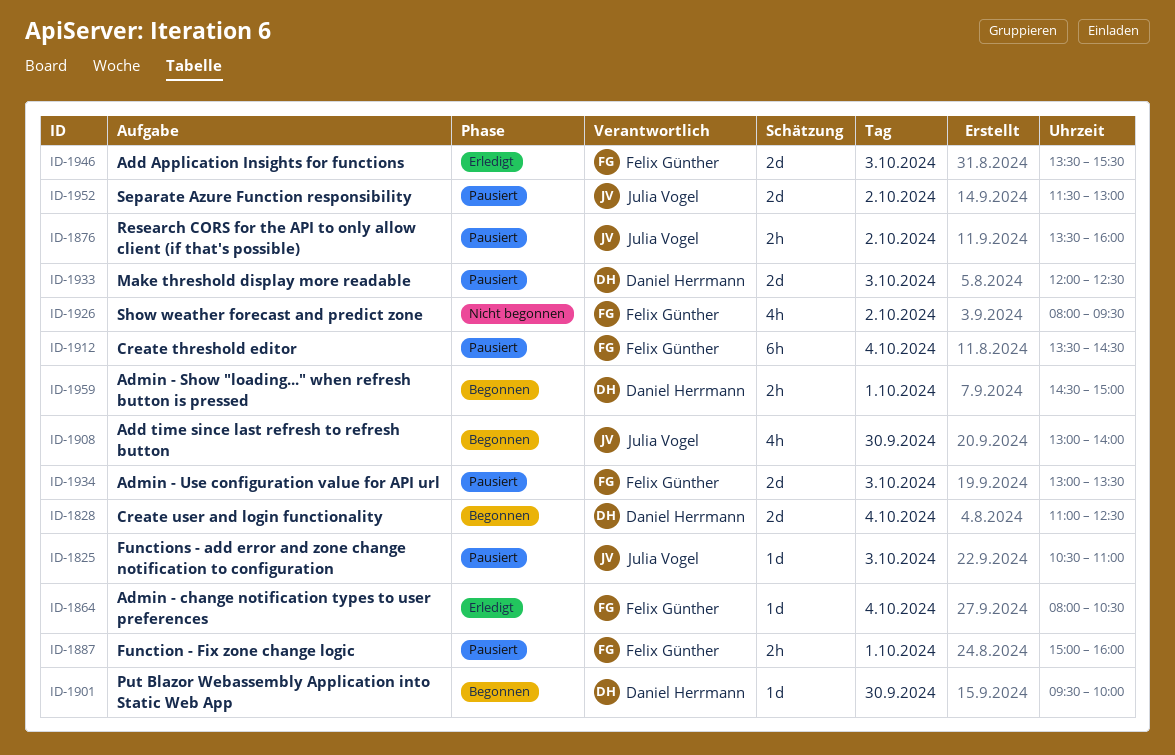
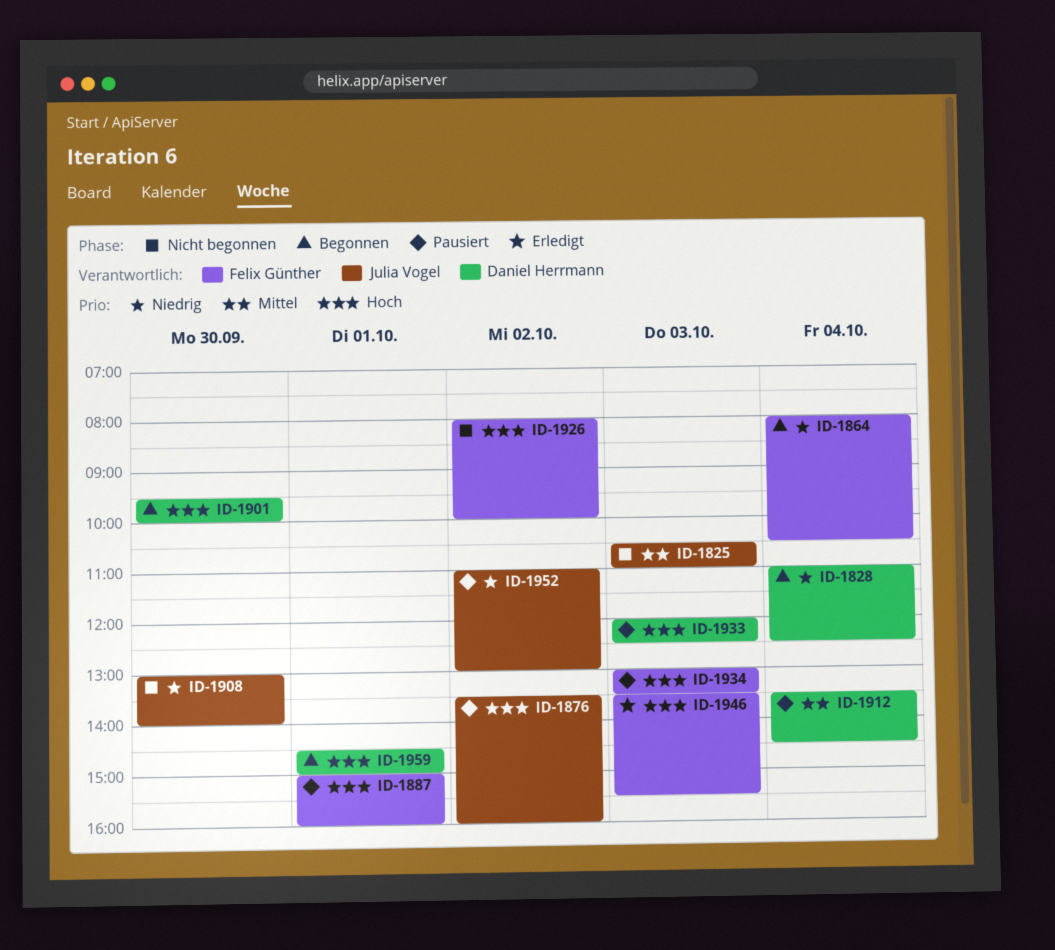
ID-1825, status: Pausiert -> Nicht begonnen
ID-1864, status: Erledigt -> Begonnen
ID-1908, status: Begonnen -> Nicht begonnen
ID-1912, owner: Felix Günther -> Daniel Herrmann
ID-1926, ends: 09:30 -> 10:00
ID-1952, begins: 11:30 -> 11:00

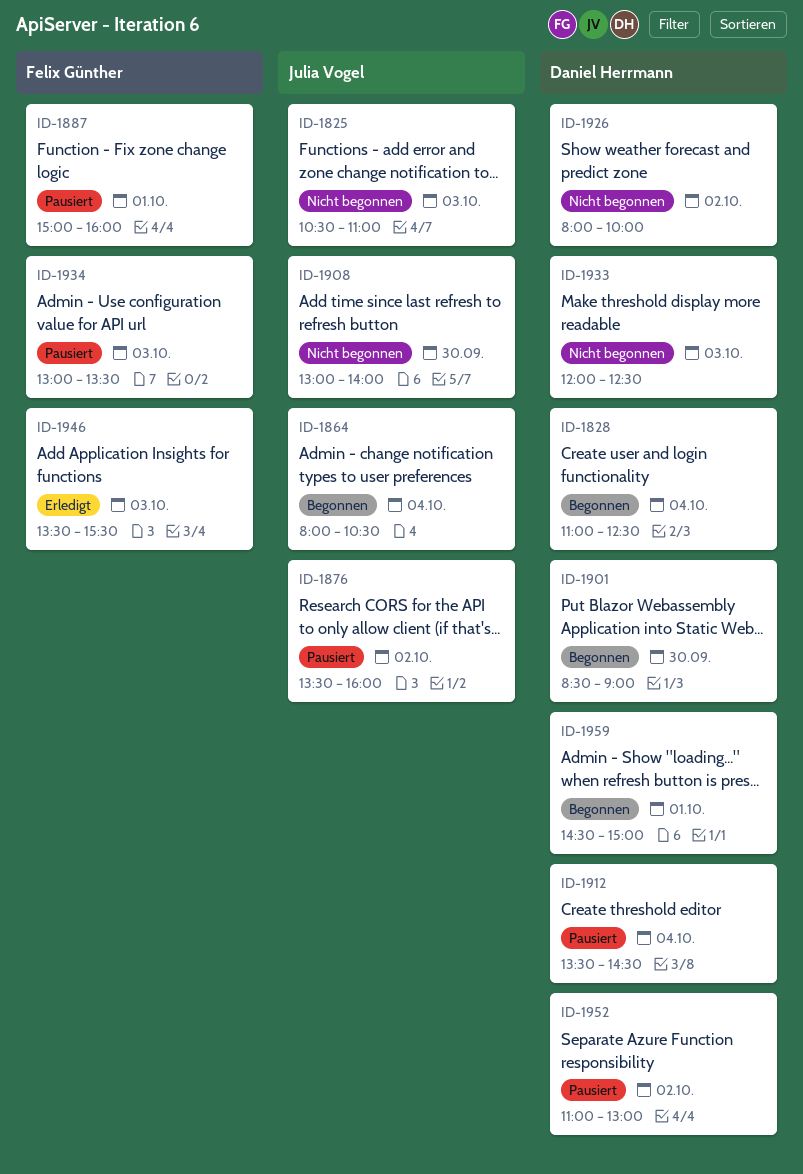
ID-1864, owner: Felix Günther -> Julia Vogel
ID-1901, begins: 09:30 -> 08:30
ID-1901, ends: 10:00 -> 09:00
ID-1926, owner: Felix Günther -> Daniel Herrmann
ID-1933, status: Pausiert -> Nicht begonnen
ID-1952, owner: Julia Vogel -> Daniel Herrmann

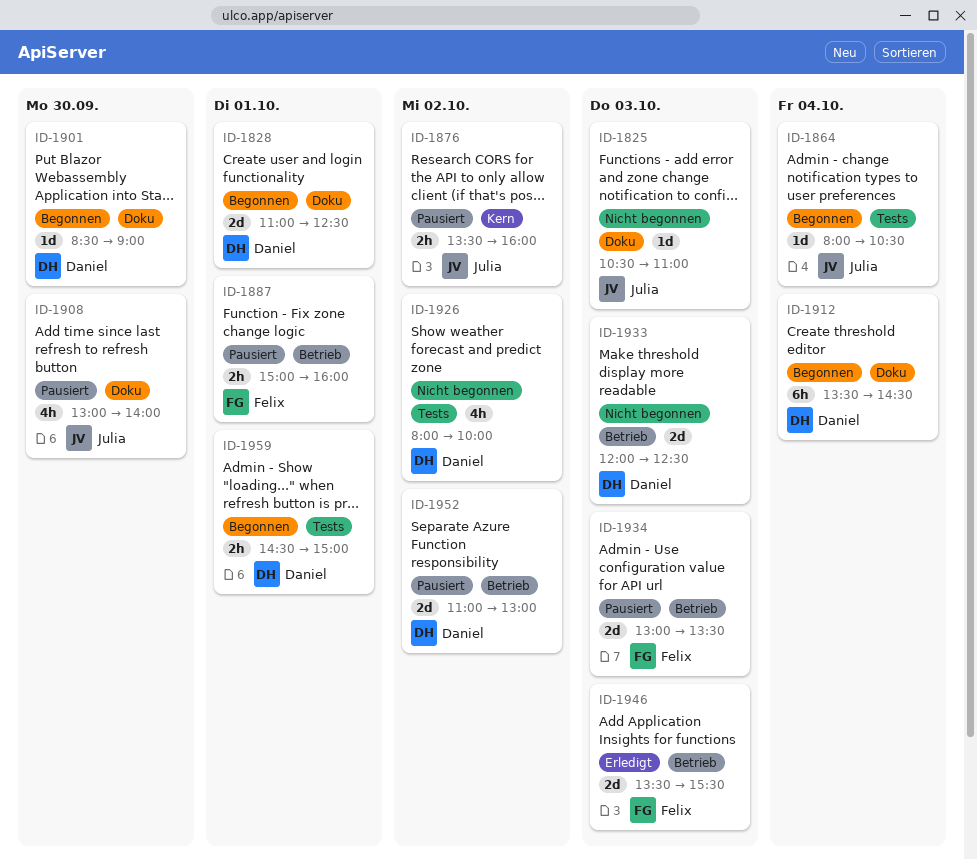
ID-1828, day: Oct 4 -> Oct 1
ID-1908, status: Nicht begonnen -> Pausiert
ID-1912, status: Pausiert -> Begonnen

